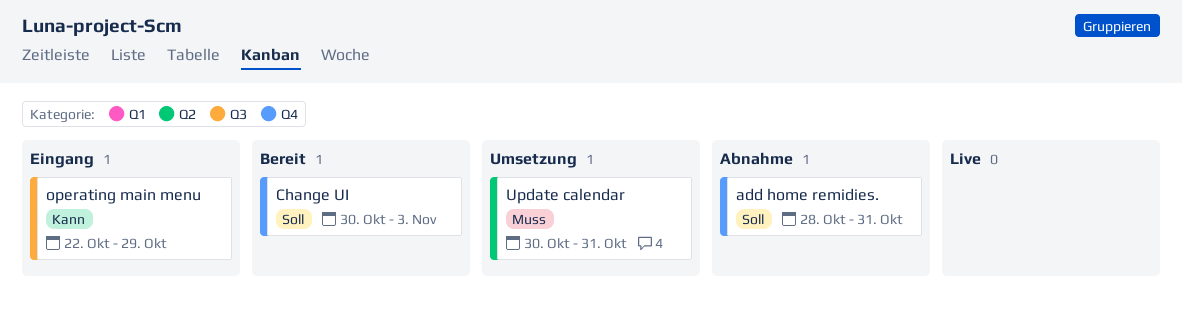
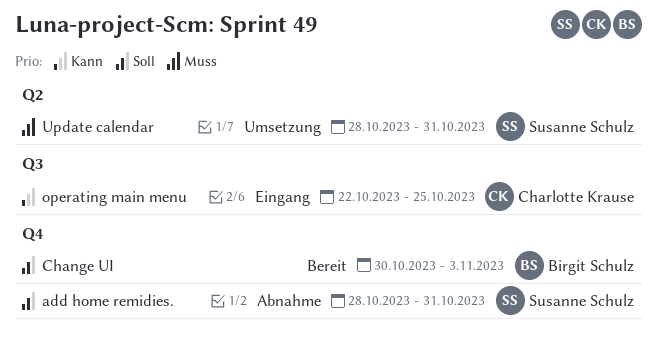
operating main menu, due: Oct 29 -> Oct 25
Update calendar, start: Oct 30 -> Oct 28

